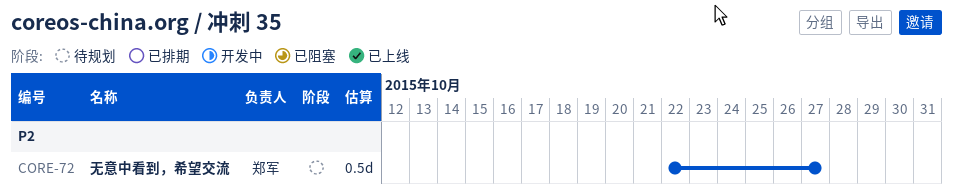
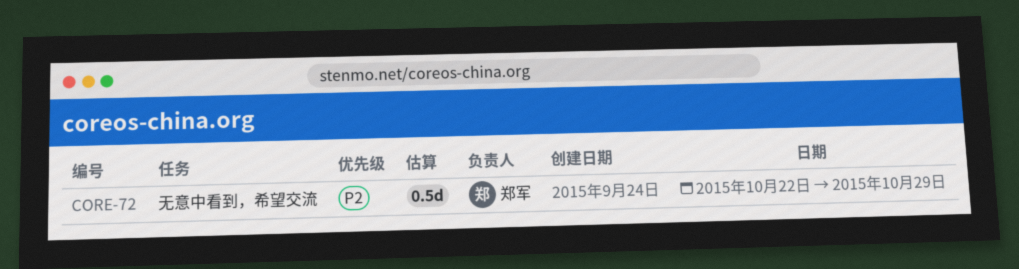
CORE-72, due: Oct 27 -> Oct 29

